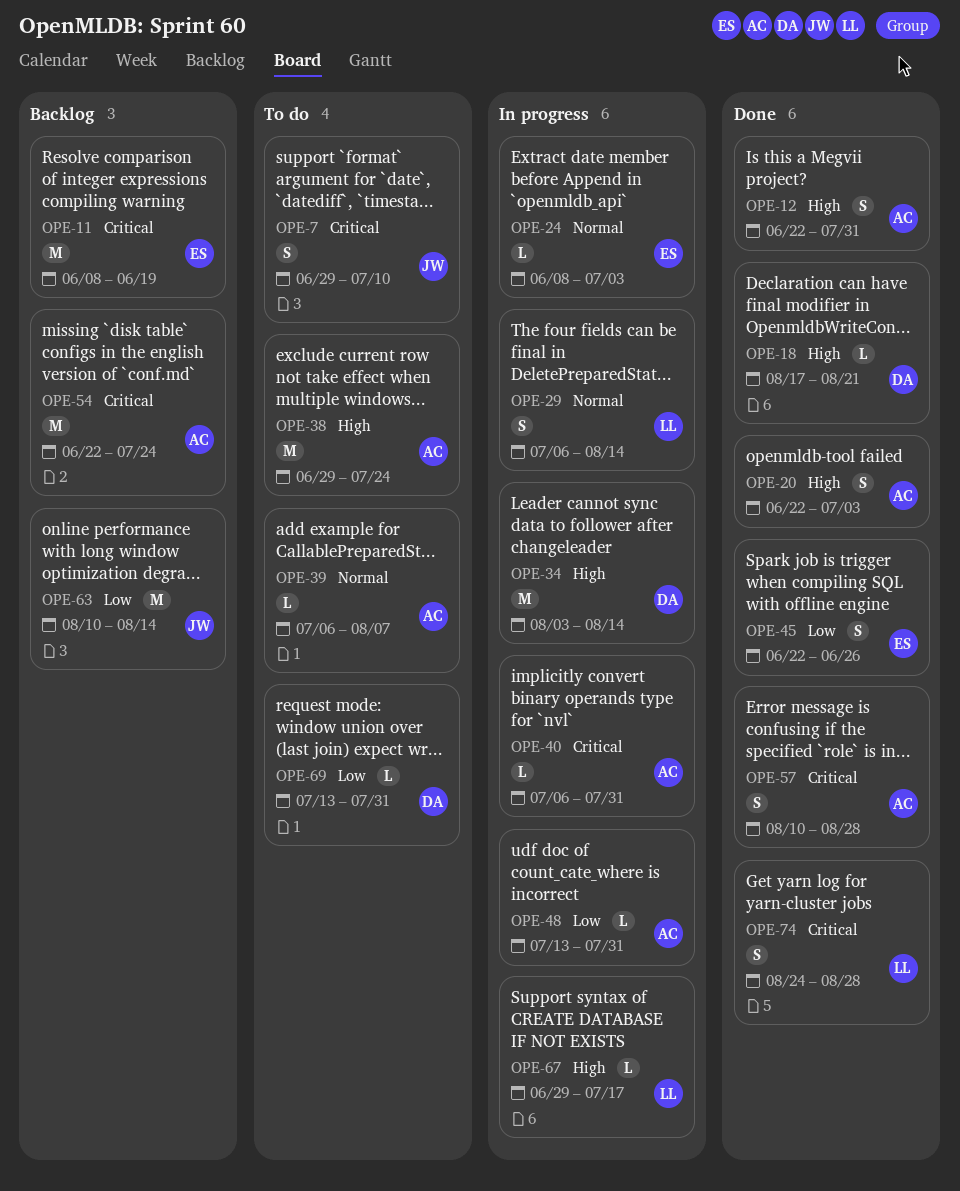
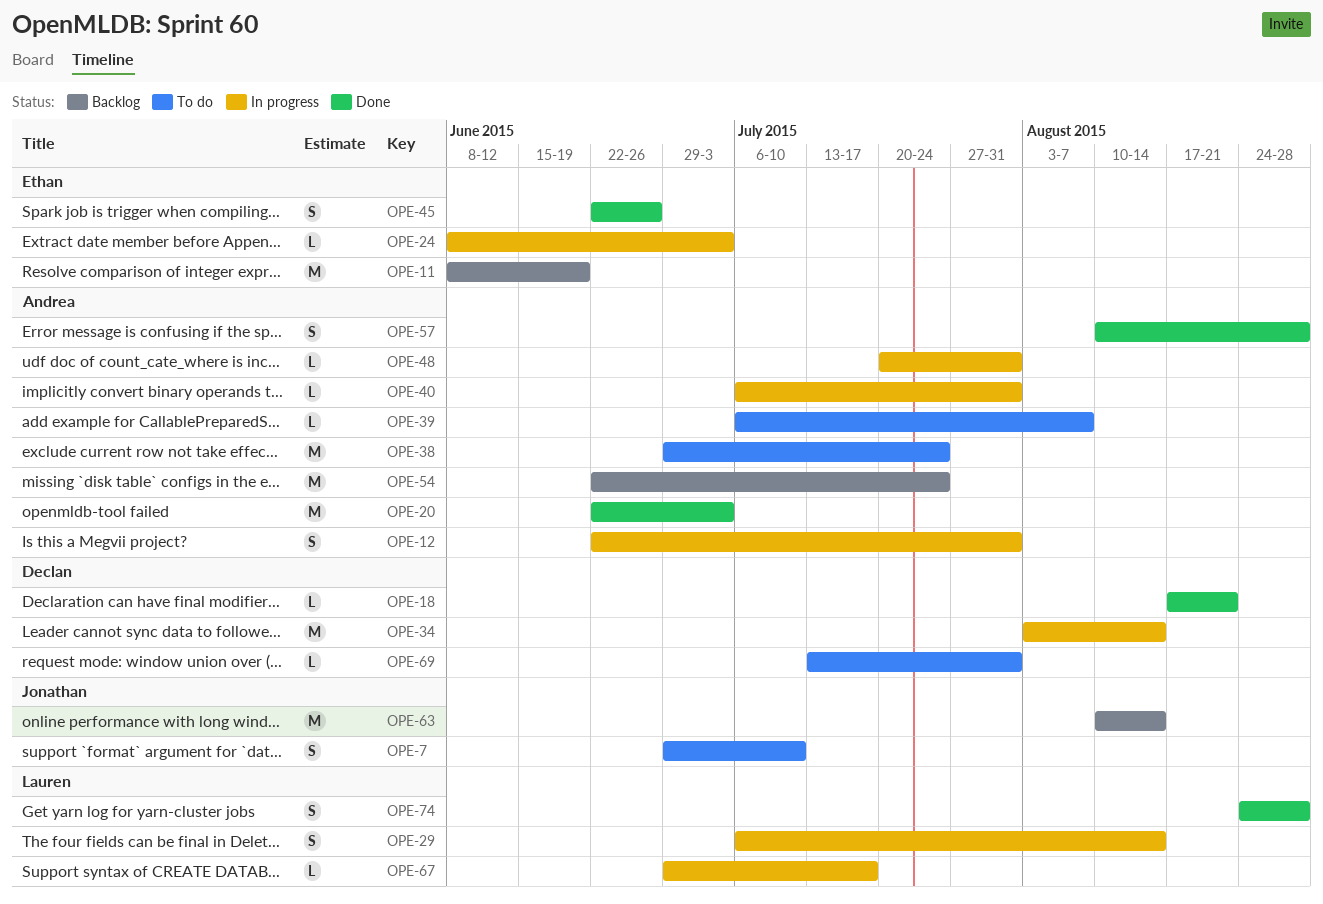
OPE-12, status: Done -> In progress
OPE-20, estimate: S -> M
OPE-48, start: Jul 13 -> Jul 20

